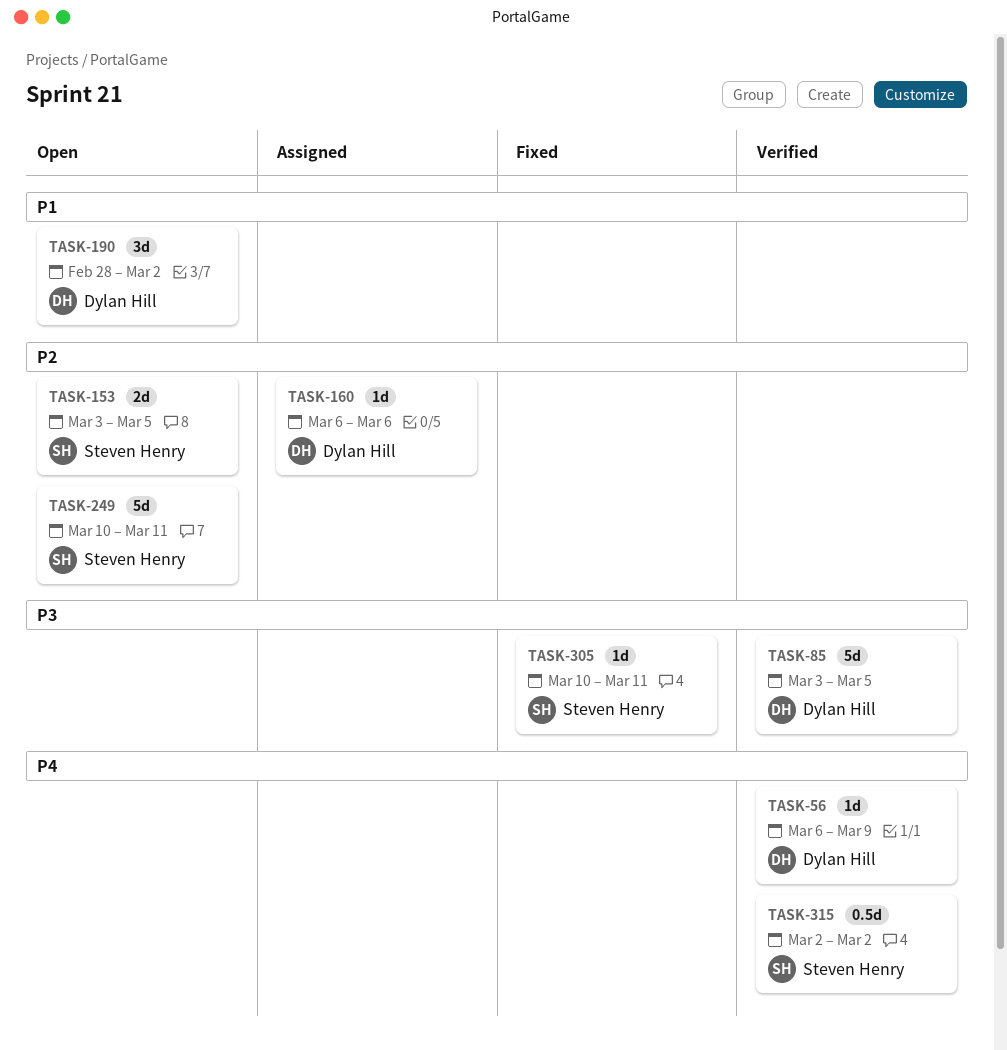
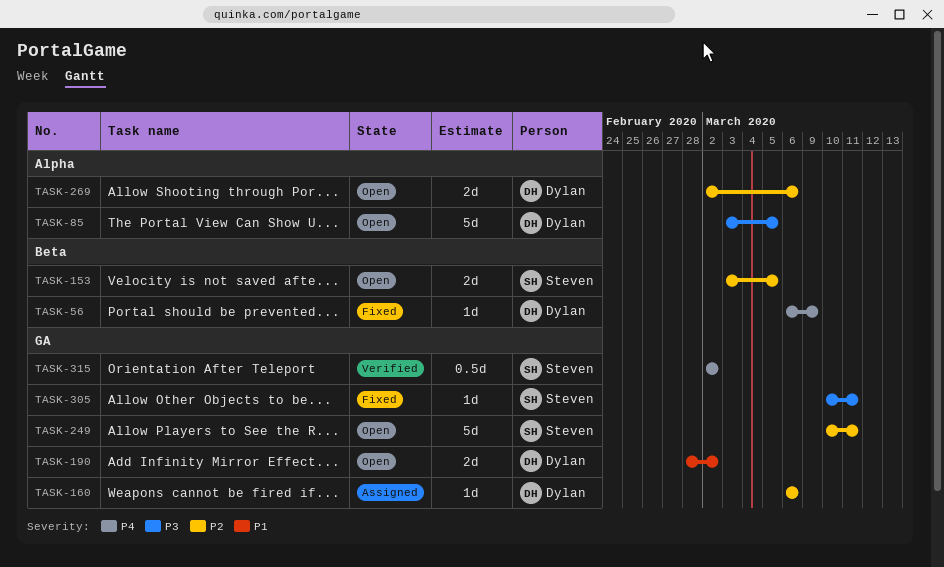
TASK-56, status: Verified -> Fixed
TASK-85, status: Verified -> Open
TASK-190, estimate: 3d -> 2d
TASK-269: none -> present

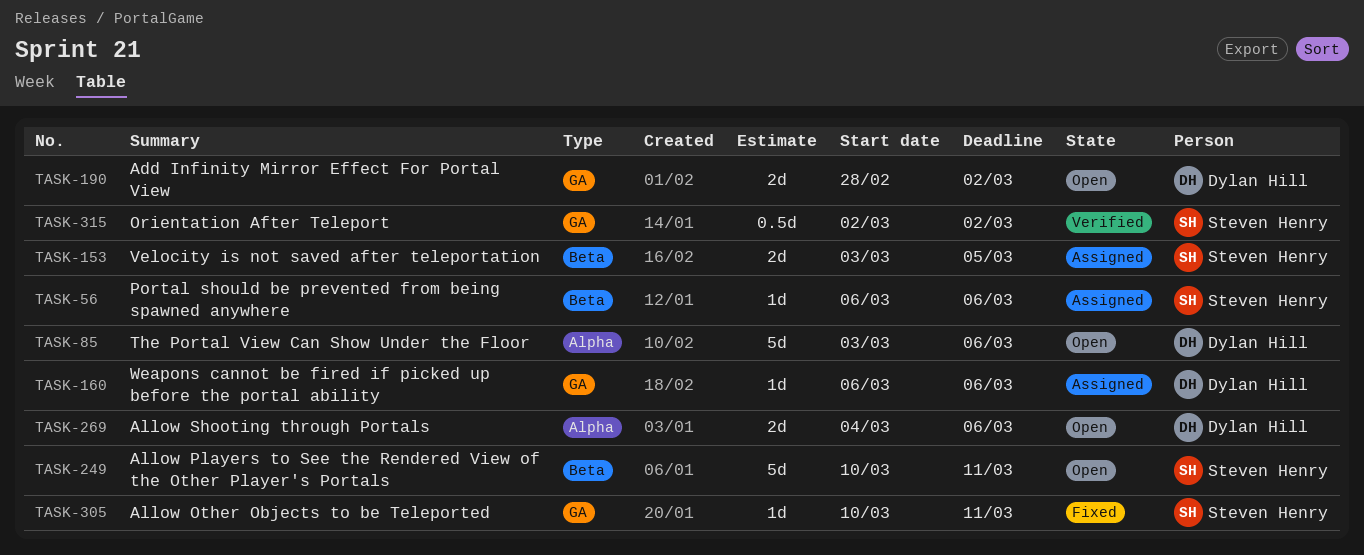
TASK-56, status: Fixed -> Assigned
TASK-56, owner: Dylan Hill -> Steven Henry
TASK-56, due: Mar 9 -> Mar 6
TASK-85, due: Mar 5 -> Mar 6
TASK-153, status: Open -> Assigned
TASK-249, label: GA -> Beta
TASK-269, start: Mar 2 -> Mar 4

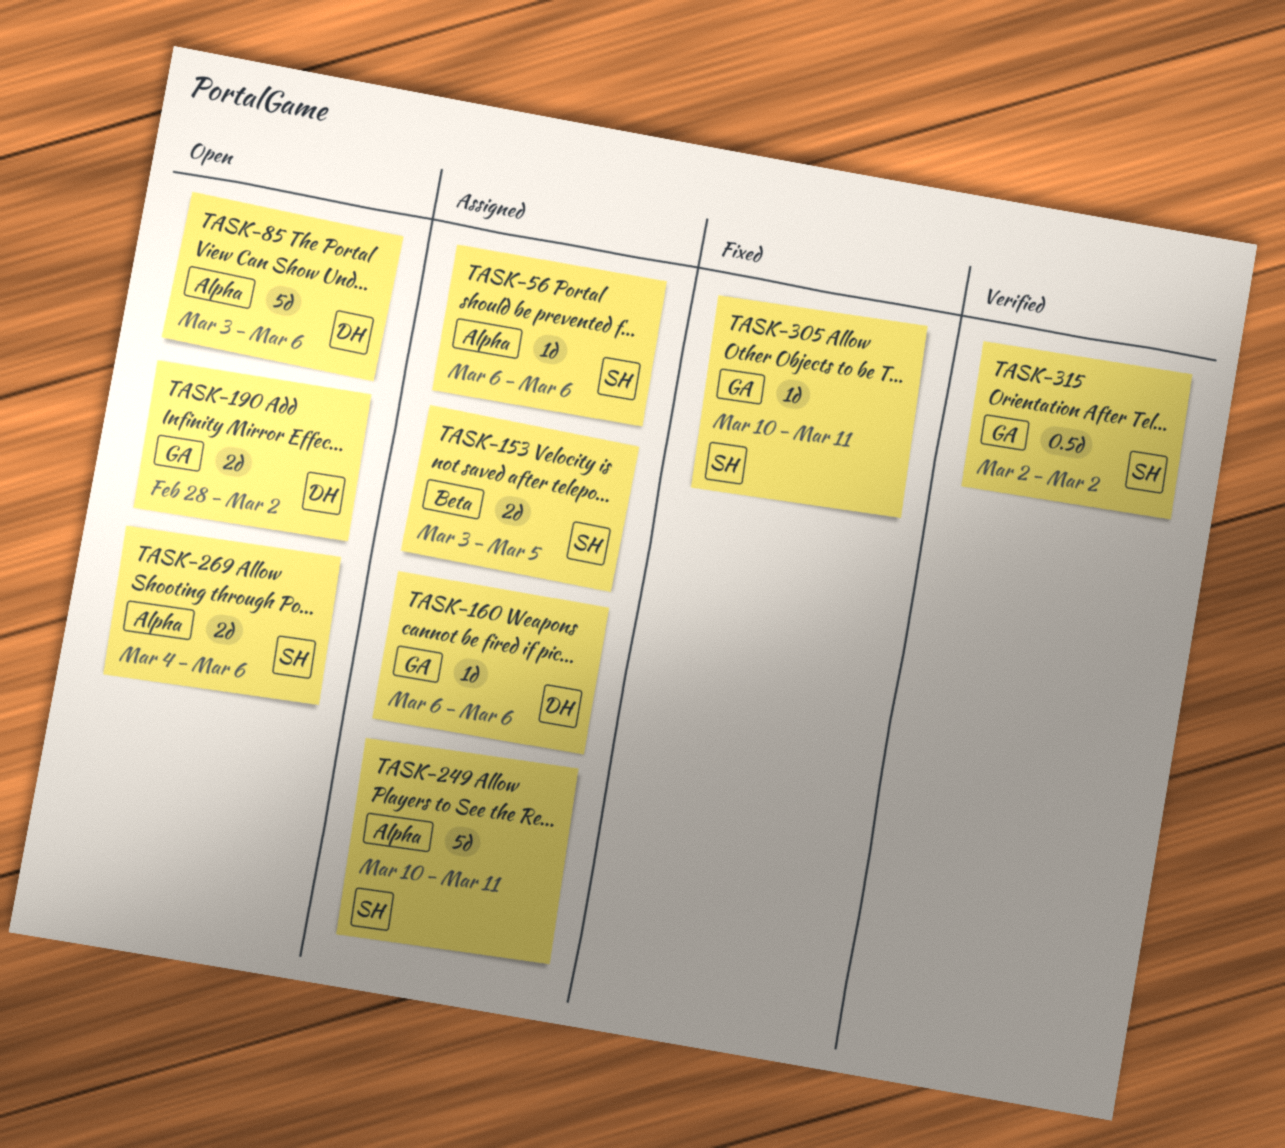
TASK-56, label: Beta -> Alpha
TASK-249, status: Open -> Assigned
TASK-249, label: Beta -> Alpha
TASK-269, owner: Dylan Hill -> Steven Henry

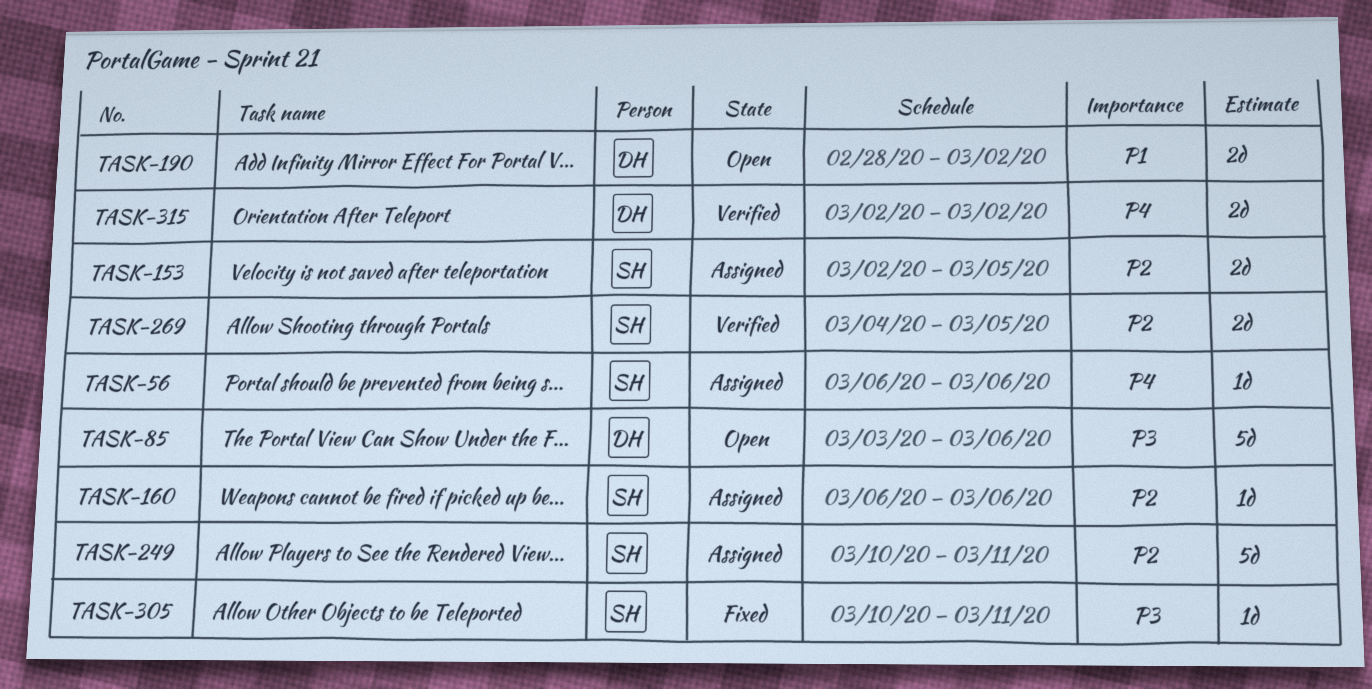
TASK-153, start: Mar 3 -> Mar 2
TASK-160, owner: DH -> SH
TASK-269, status: Open -> Verified
TASK-269, due: Mar 6 -> Mar 5
TASK-315, owner: SH -> DH
TASK-315, estimate: 0.5d -> 2d

